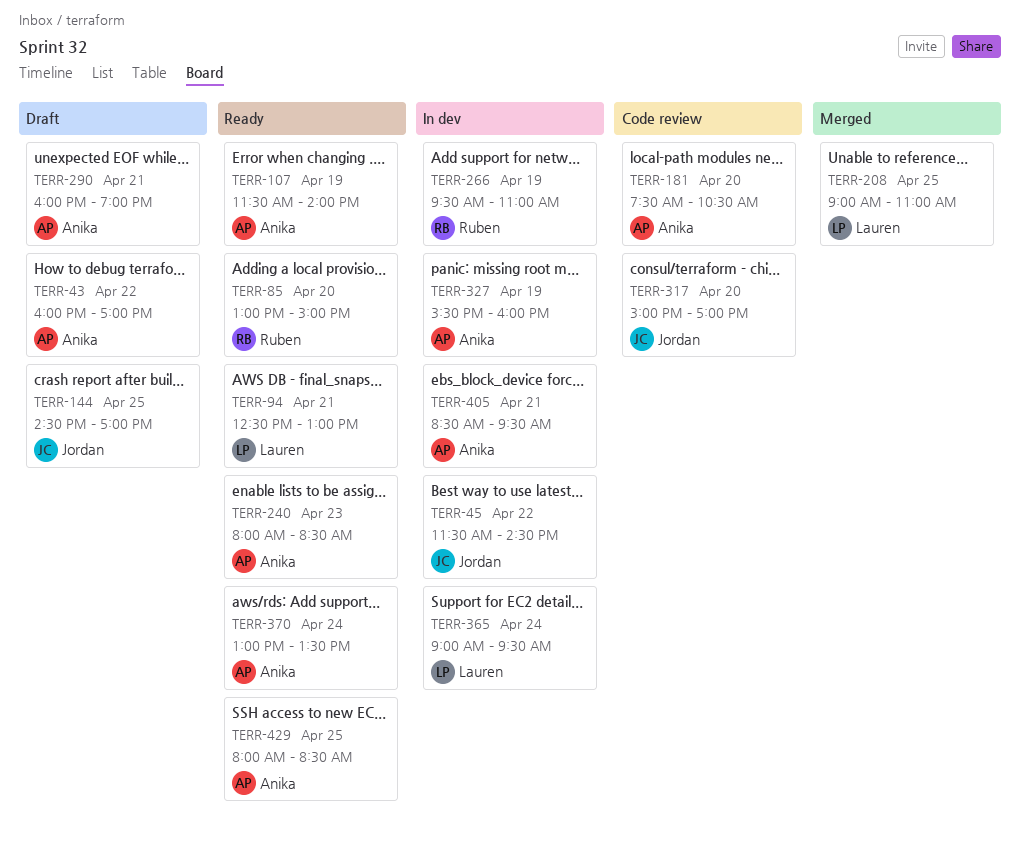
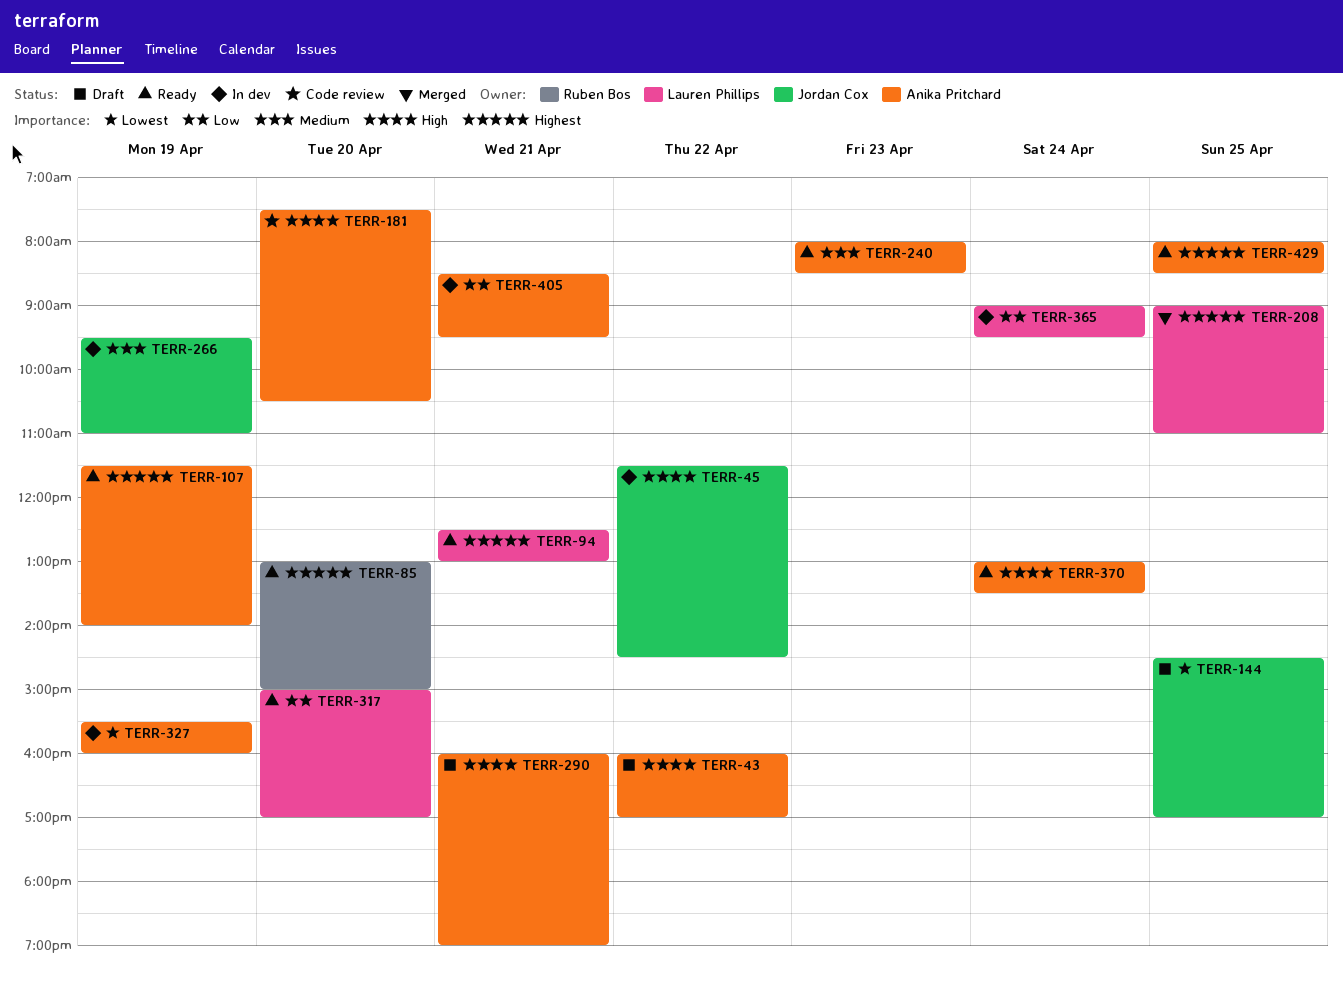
TERR-266, owner: Ruben Bos -> Jordan Cox
TERR-317, status: Code review -> Ready
TERR-317, owner: Jordan Cox -> Lauren Phillips

